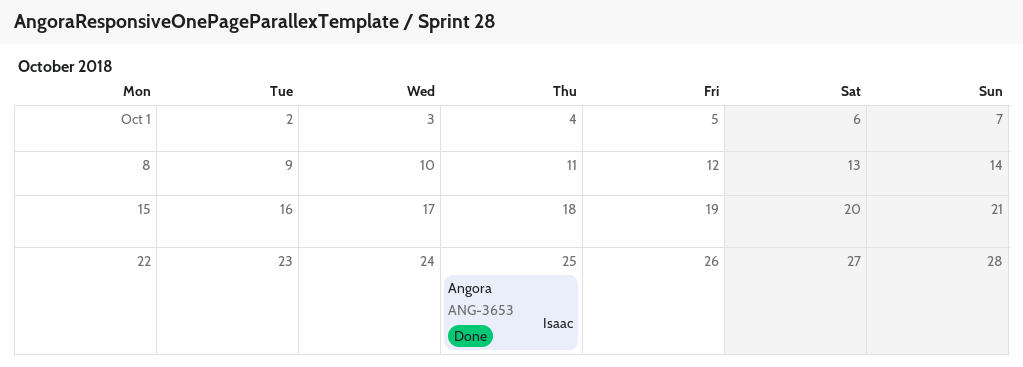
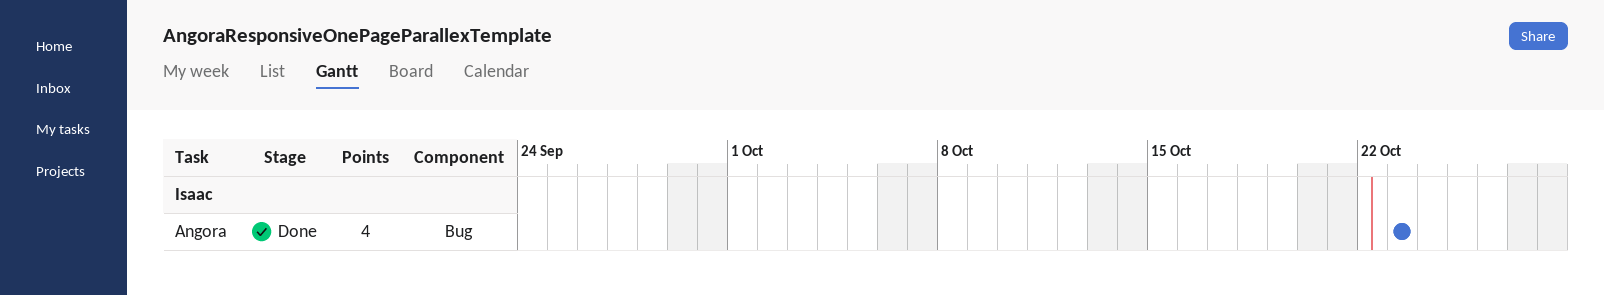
Angora, due: Oct 25 -> Oct 23

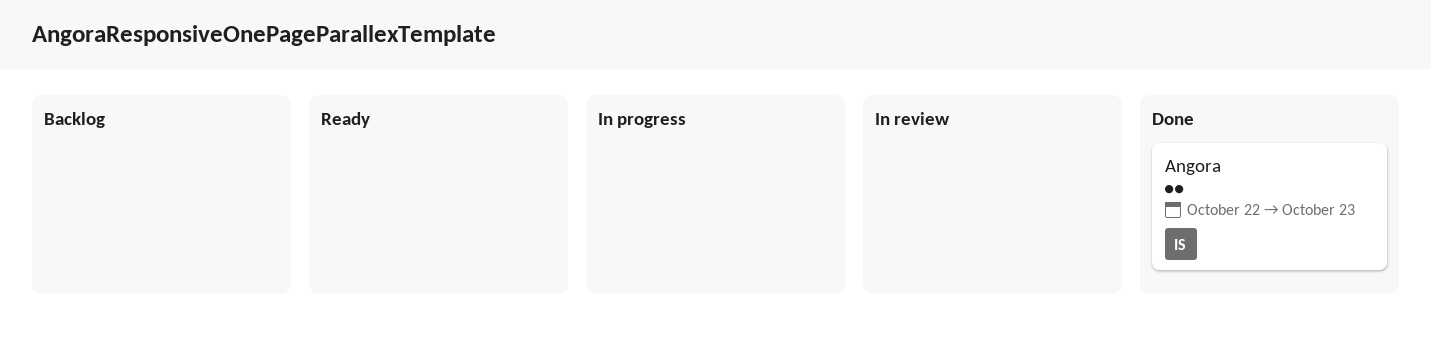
Angora, estimate: 4 -> 2
Angora, start: Oct 23 -> Oct 22

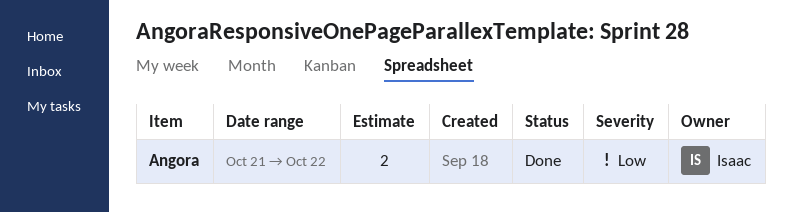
Angora, start: Oct 22 -> Oct 21
Angora, due: Oct 23 -> Oct 22

